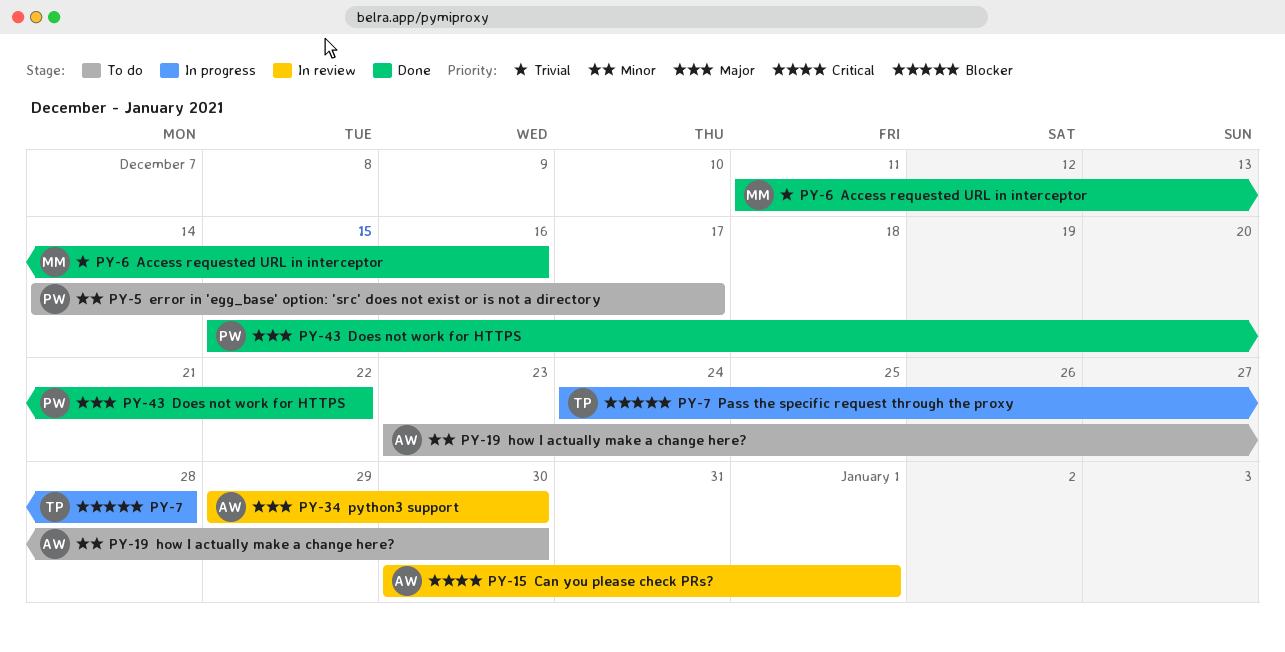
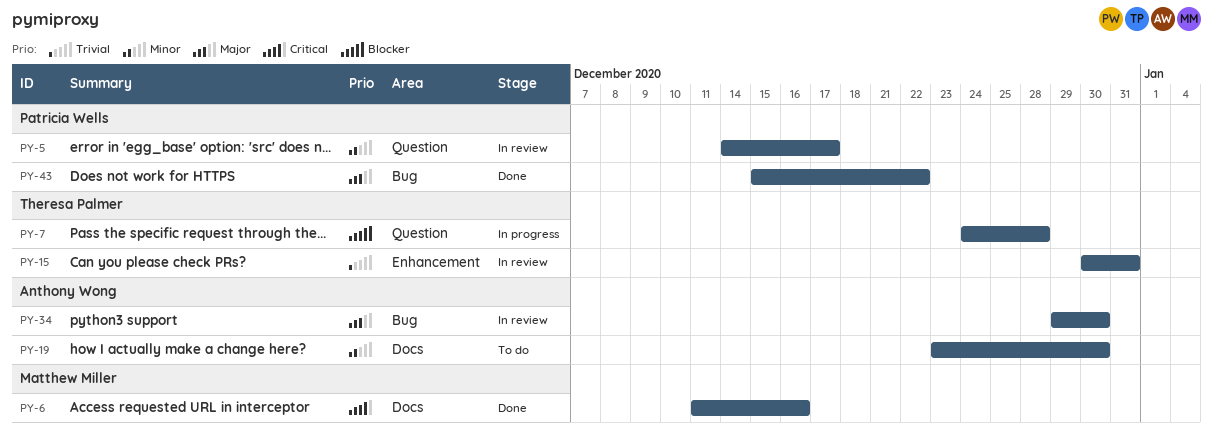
PY-5, status: To do -> In review
PY-6, priority: Trivial -> Critical
PY-15, owner: Anthony Wong -> Theresa Palmer
PY-15, priority: Critical -> Trivial
PY-15, due: Jan 1 -> Dec 31

